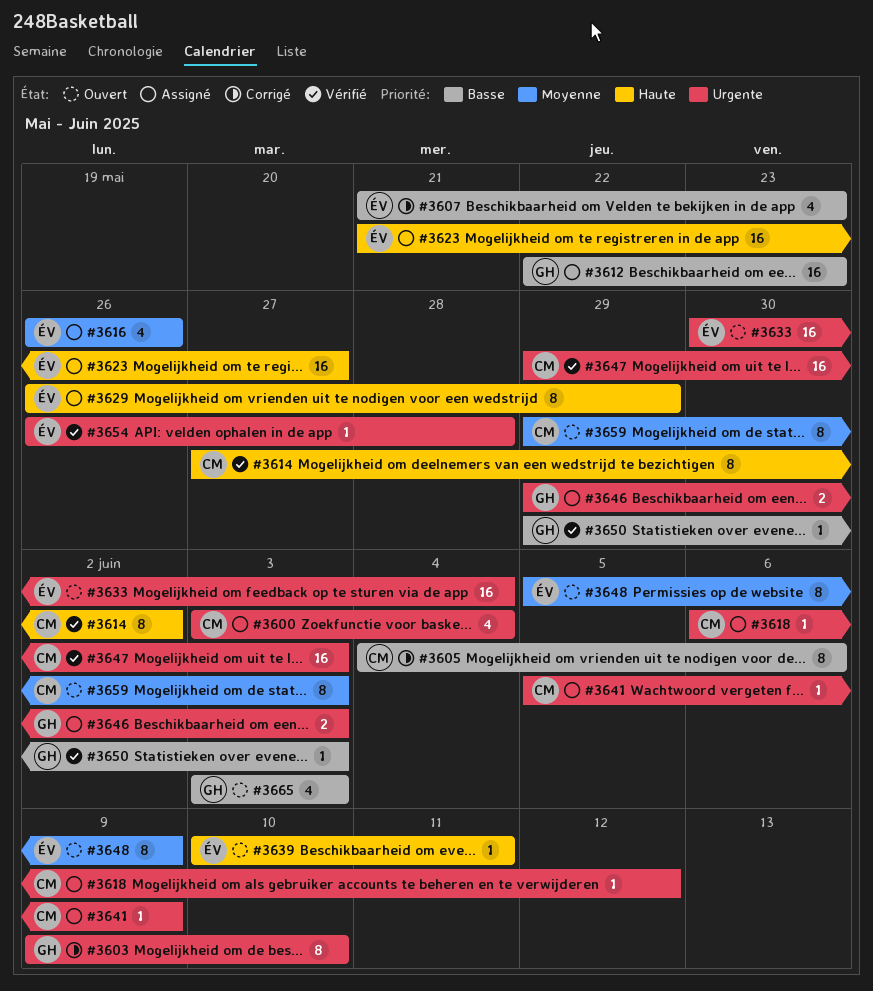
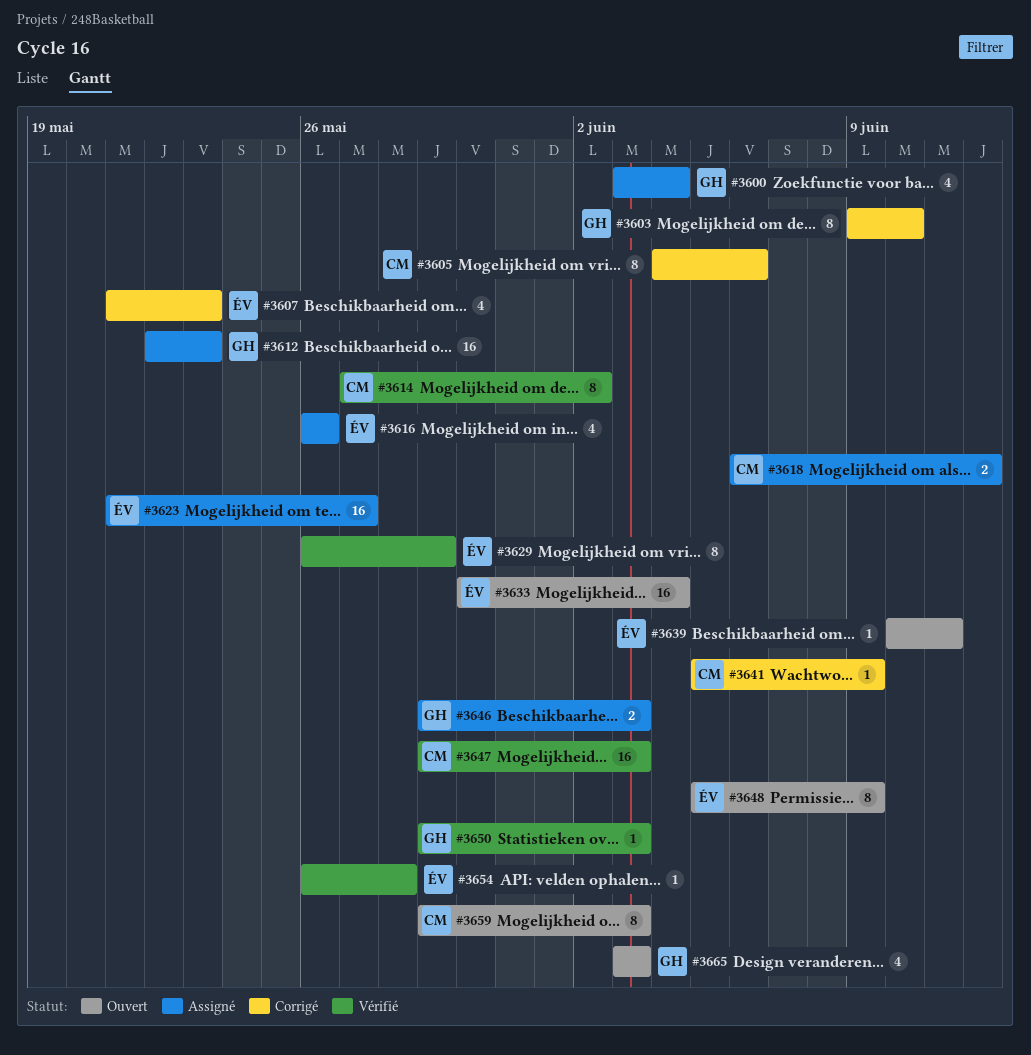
#3600, owner: CM -> GH
#3618, estimate: 1 -> 2
#3629, status: Assigné -> Vérifié
#3641, status: Assigné -> Corrigé

